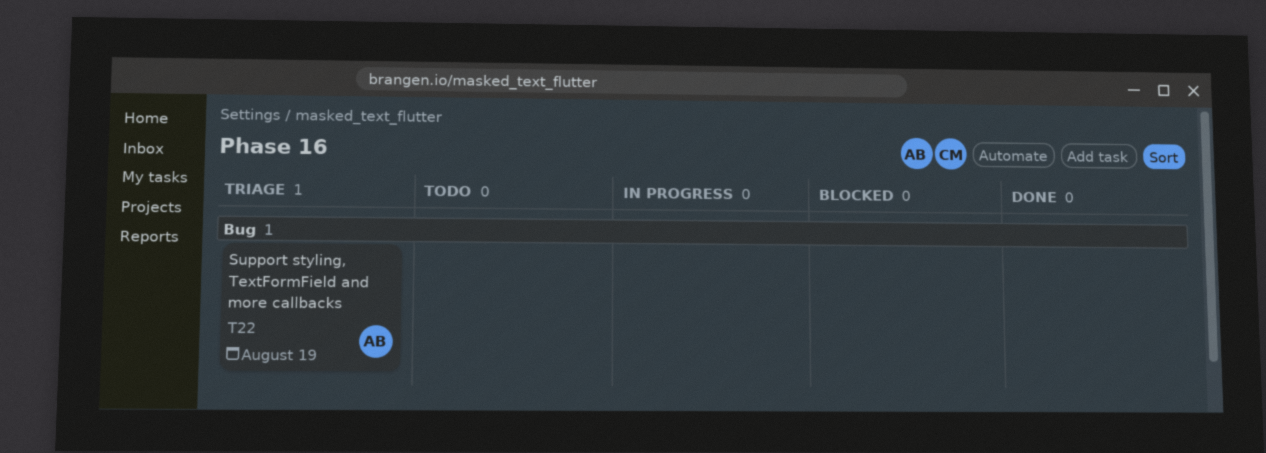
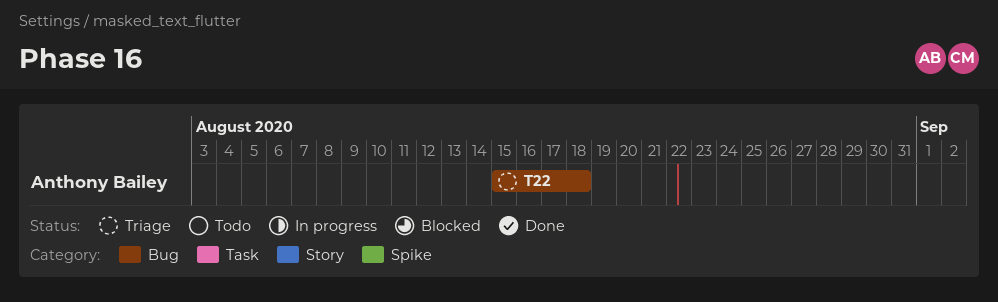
T22, due: Aug 19 -> Aug 18

